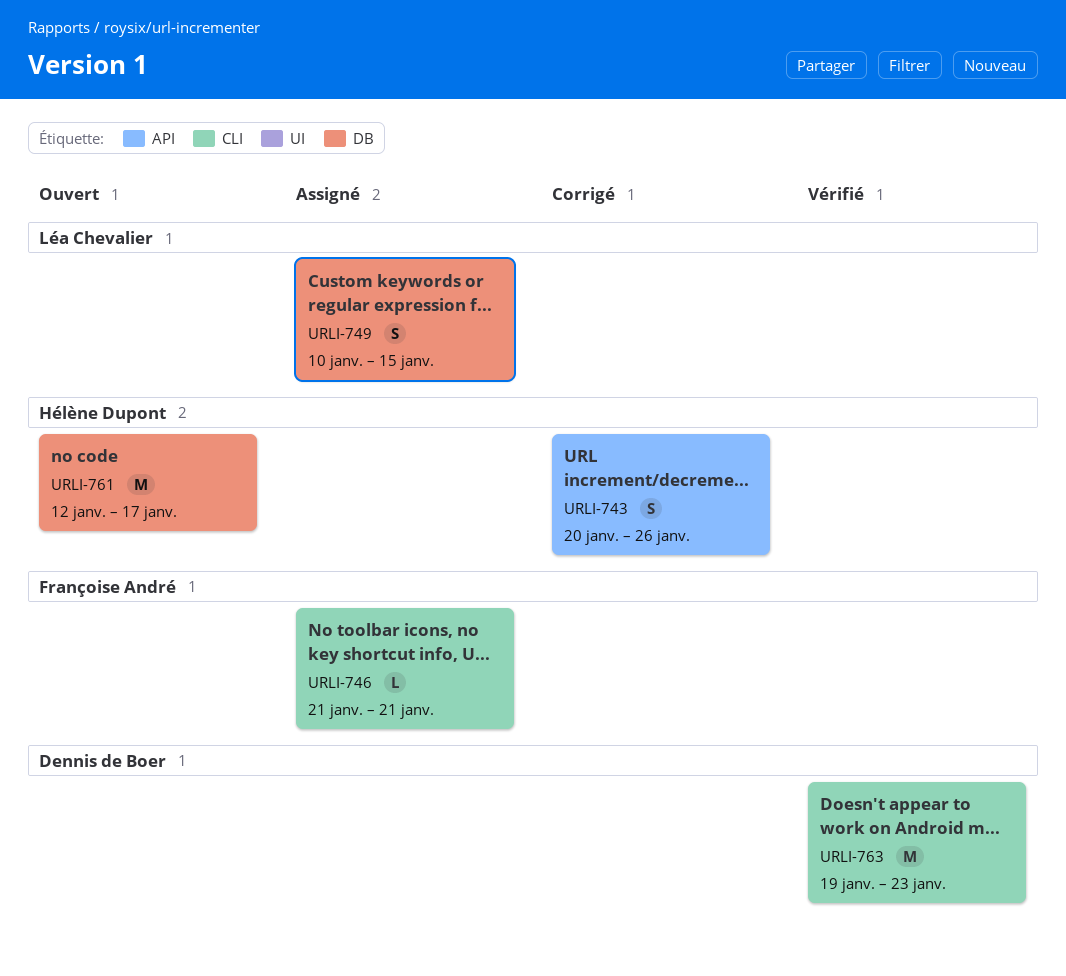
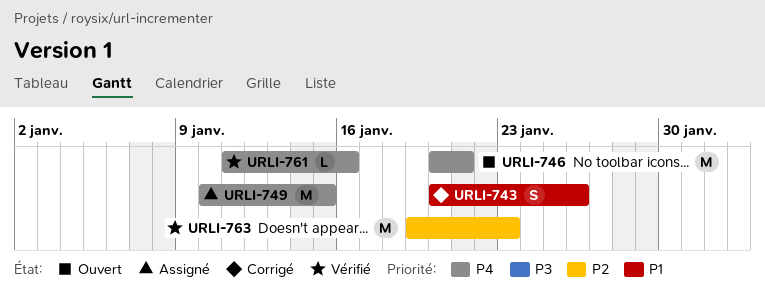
URLI-746, status: Assigné -> Ouvert
URLI-746, estimate: L -> M
URLI-746, start: Jan 21 -> Jan 20
URLI-749, estimate: S -> M
URLI-761, status: Ouvert -> Vérifié
URLI-761, estimate: M -> L
URLI-761, start: Jan 12 -> Jan 11
URLI-761, due: Jan 17 -> Jan 16

